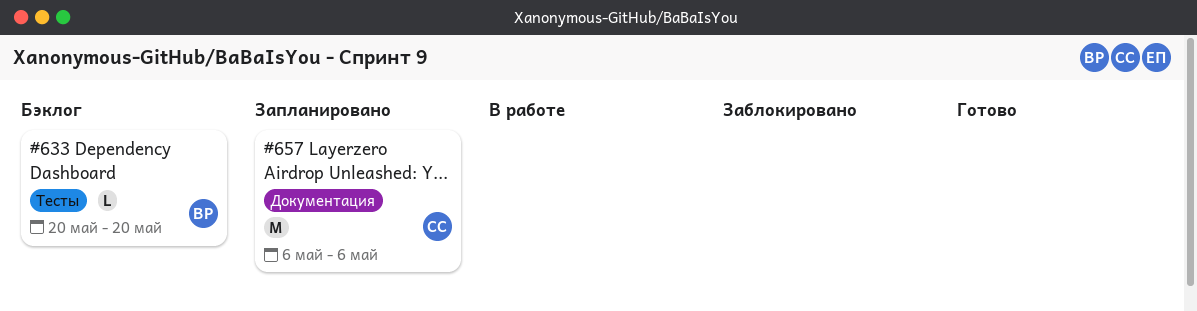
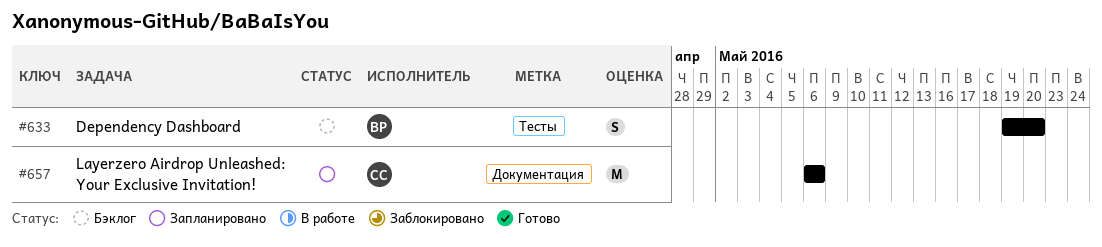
#633, estimate: L -> S
#633, start: May 20 -> May 19

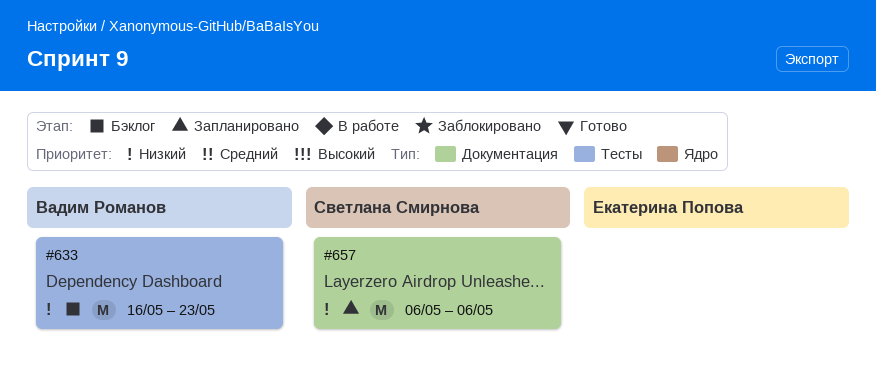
#633, estimate: S -> M
#633, start: May 19 -> May 16
#633, due: May 20 -> May 23

